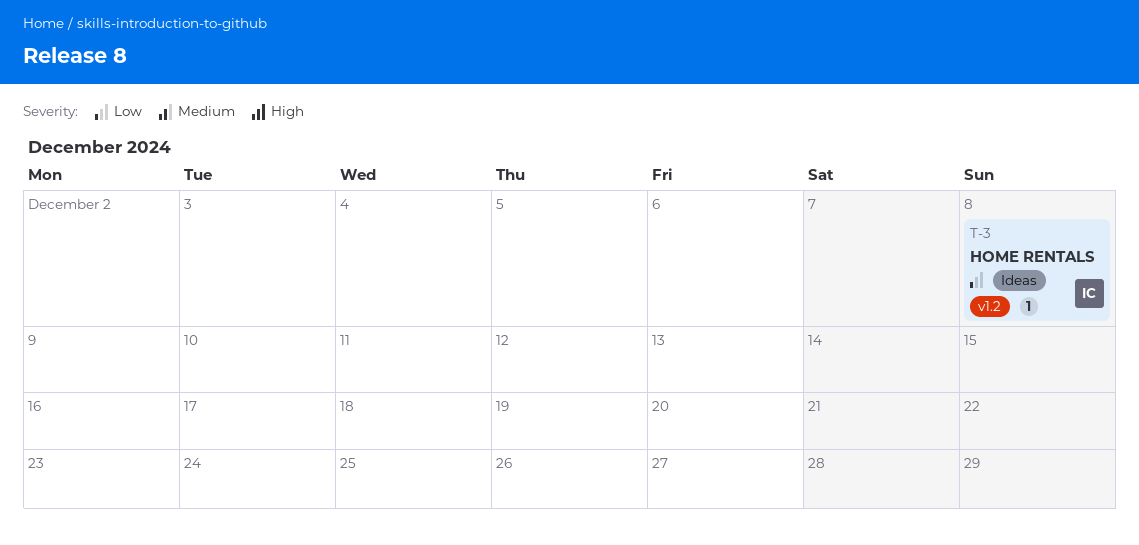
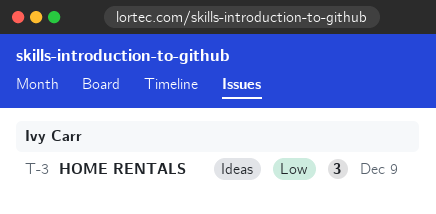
T-3, estimate: 1 -> 3
T-3, due: Dec 8 -> Dec 9

